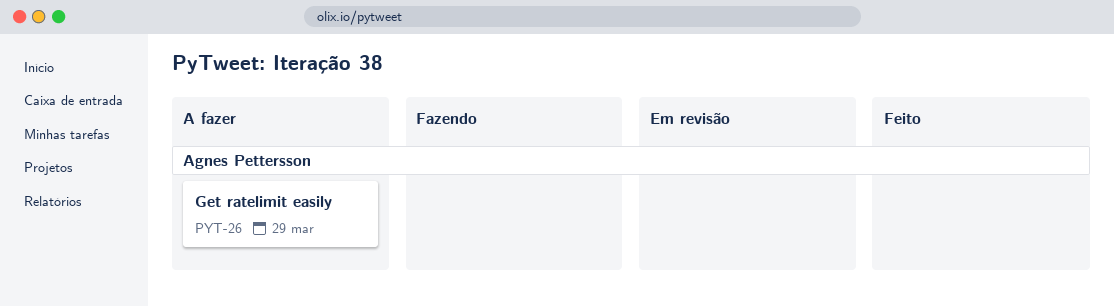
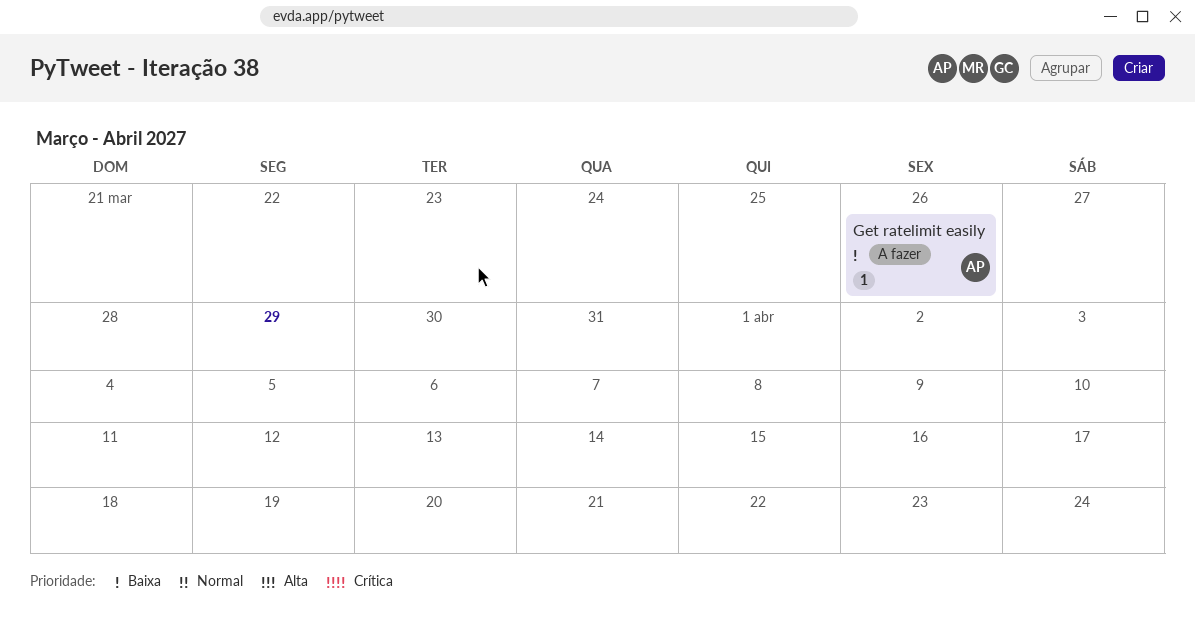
Get ratelimit easily, due: Mar 29 -> Mar 26

